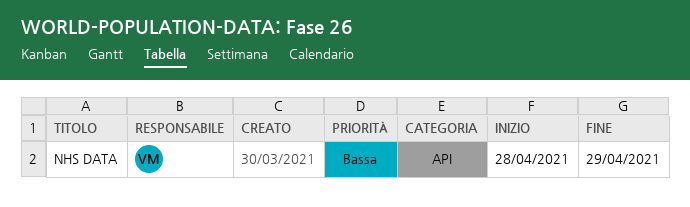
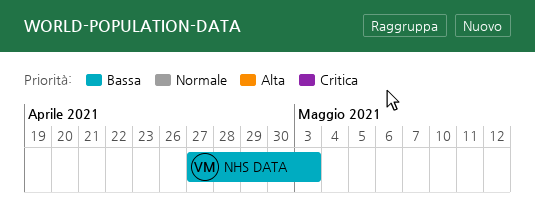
NHS DATA, start: Apr 28 -> Apr 27
NHS DATA, due: Apr 29 -> May 3

